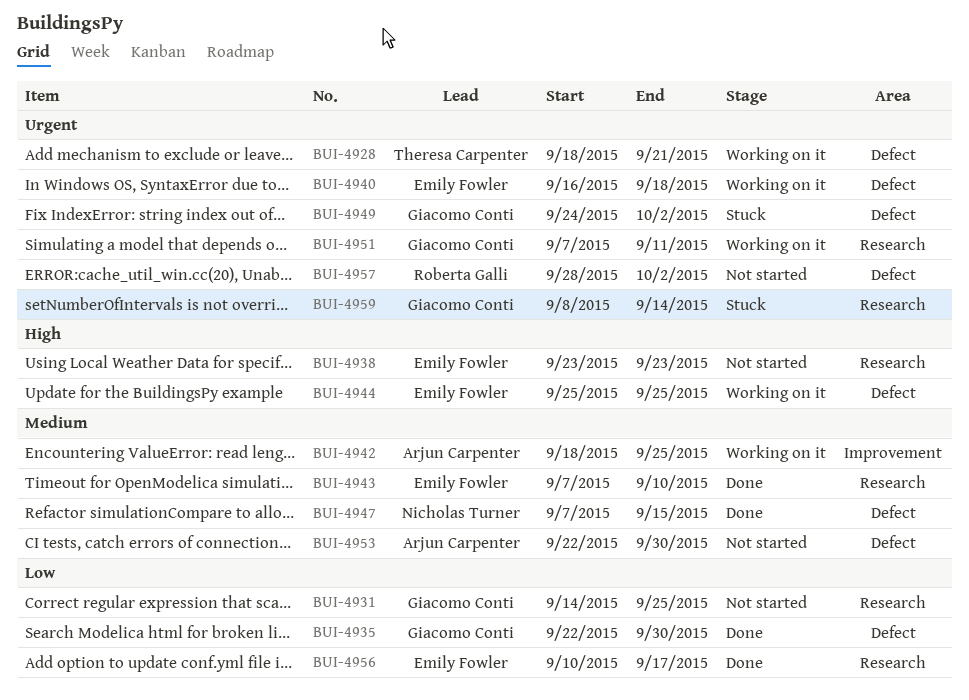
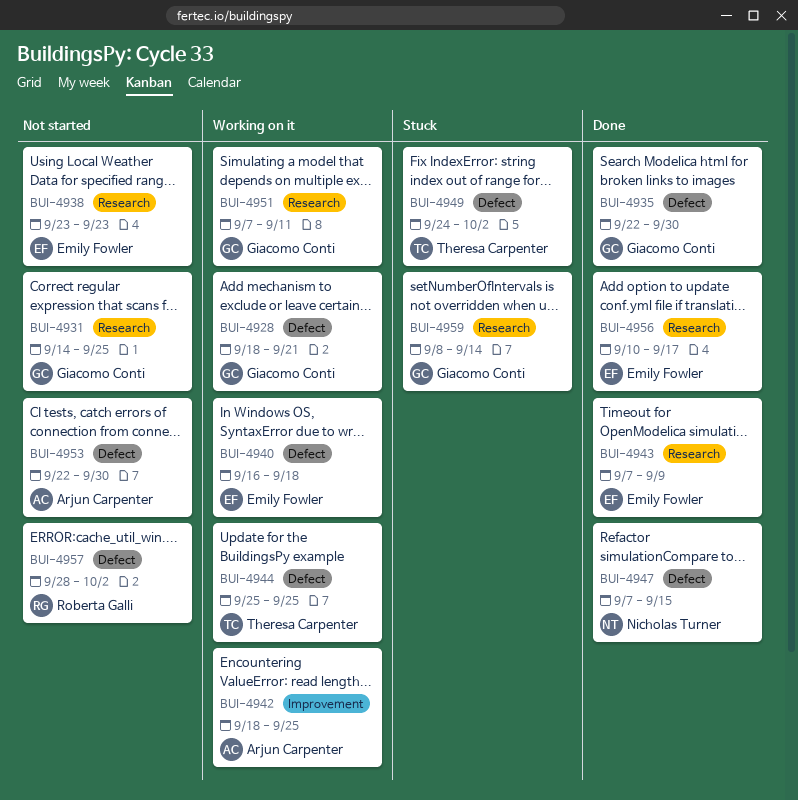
BUI-4928, owner: Theresa Carpenter -> Giacomo Conti
BUI-4943, due: Sep 10 -> Sep 9
BUI-4944, owner: Emily Fowler -> Theresa Carpenter
BUI-4949, owner: Giacomo Conti -> Theresa Carpenter

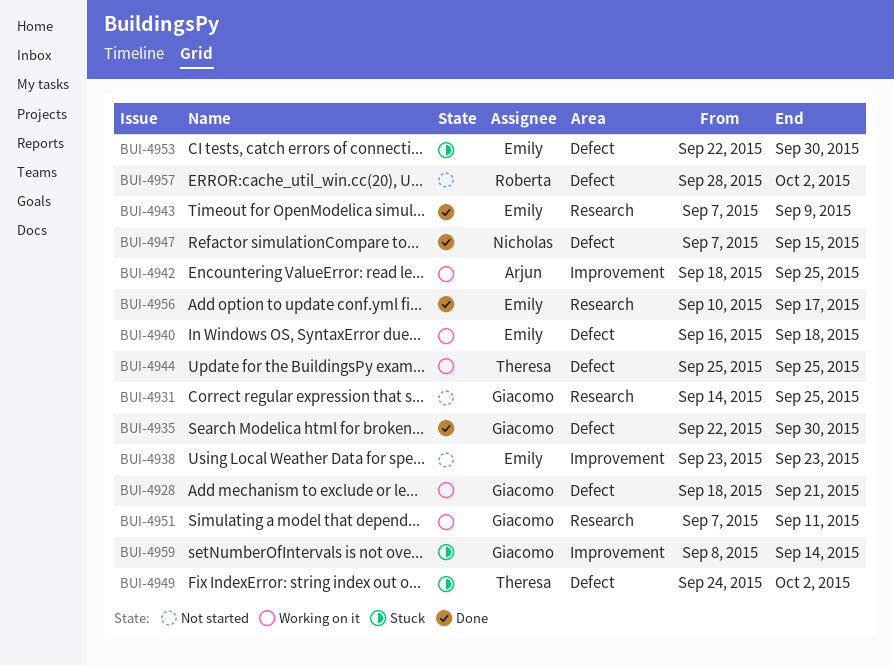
BUI-4938, label: Research -> Improvement
BUI-4953, status: Not started -> Stuck
BUI-4953, owner: Arjun Carpenter -> Emily Fowler
BUI-4959, label: Research -> Improvement

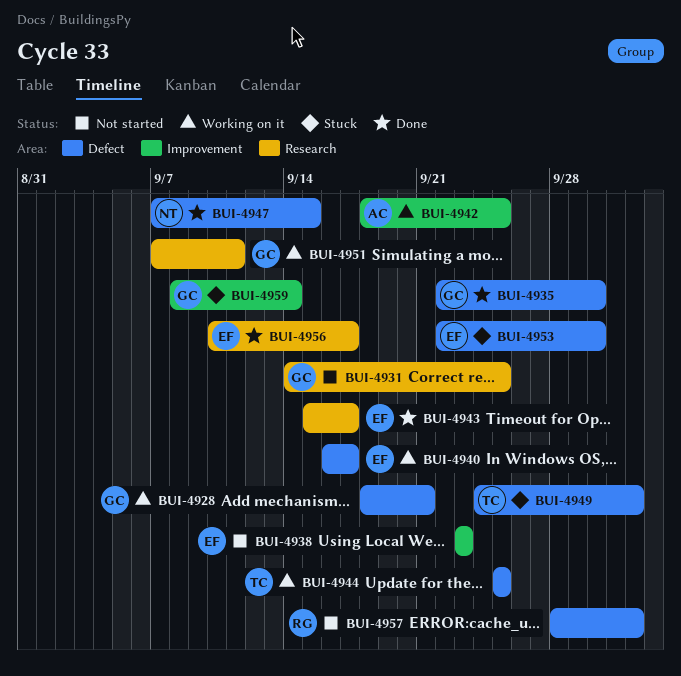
BUI-4940, due: Sep 18 -> Sep 17
BUI-4943, start: Sep 7 -> Sep 15
BUI-4943, due: Sep 9 -> Sep 17

